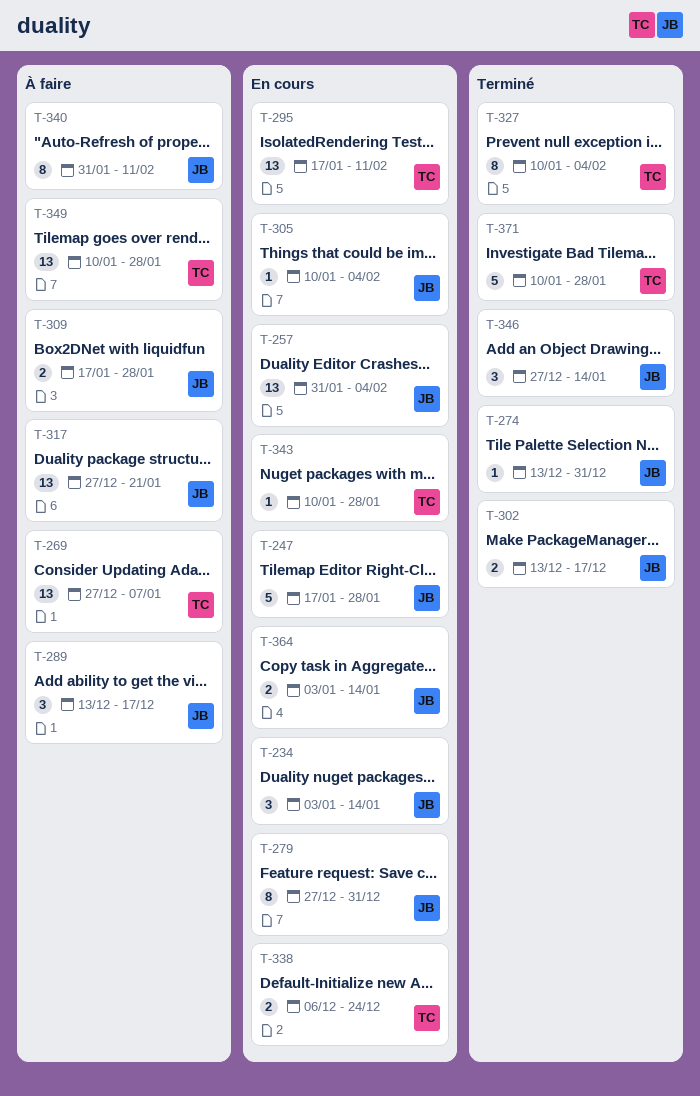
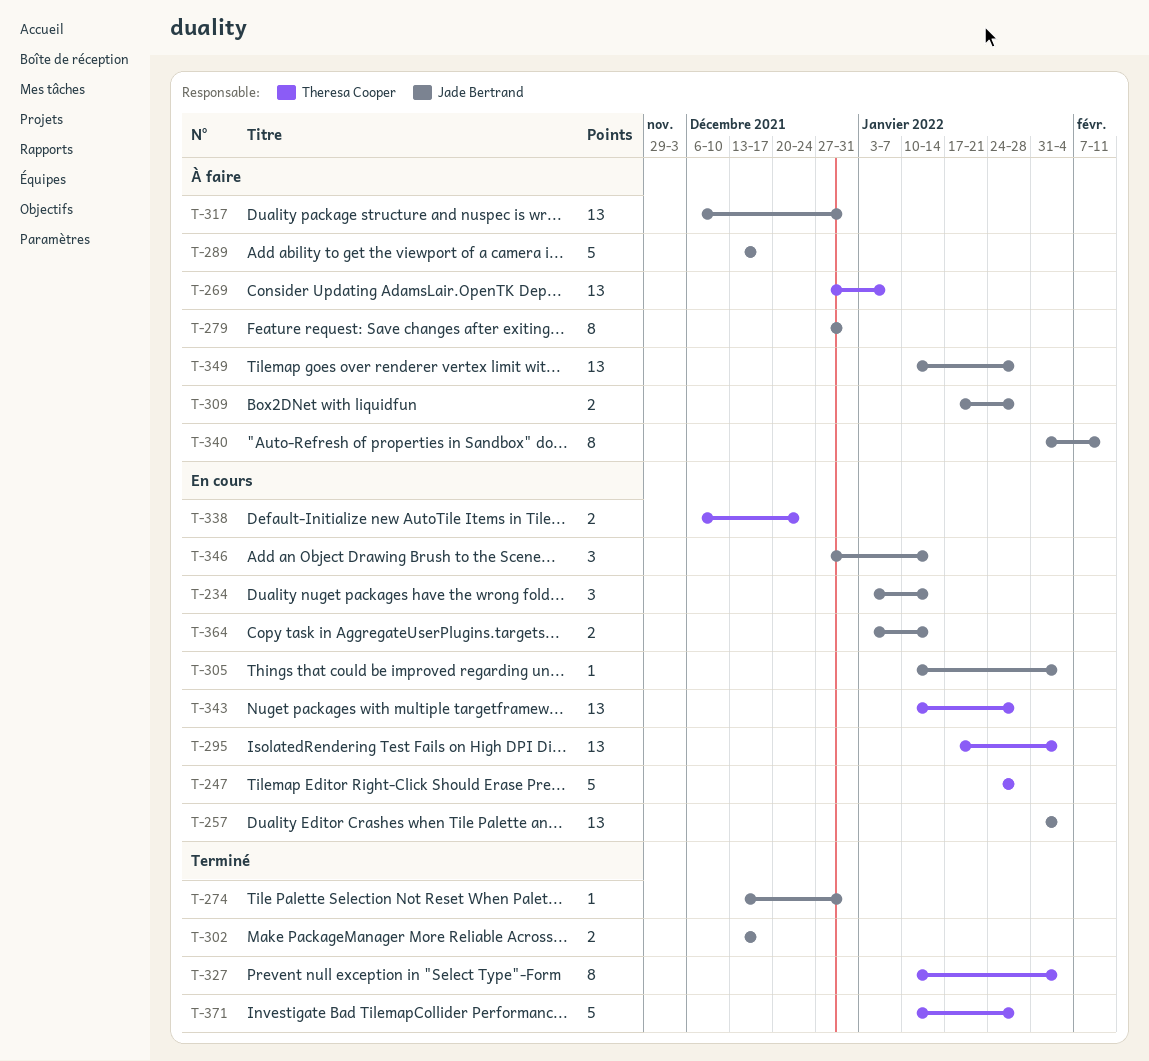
T-247, owner: Jade Bertrand -> Theresa Cooper
T-247, start: Jan 17 -> Jan 24
T-279, status: En cours -> À faire
T-289, estimate: 3 -> 5
T-295, due: Feb 11 -> Feb 4
T-317, start: Dec 27 -> Dec 6
T-317, due: Jan 21 -> Dec 31
T-343, estimate: 1 -> 13
T-346, status: Terminé -> En cours
T-349, owner: Theresa Cooper -> Jade Bertrand

